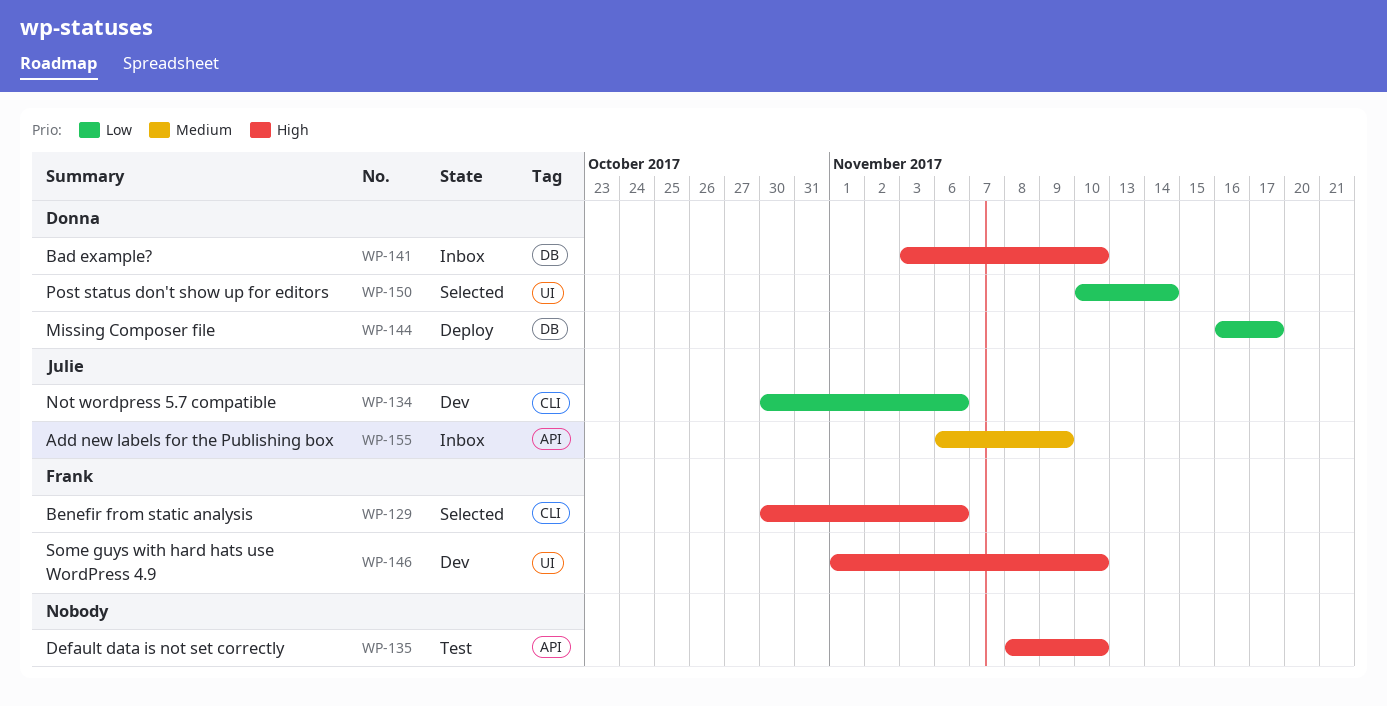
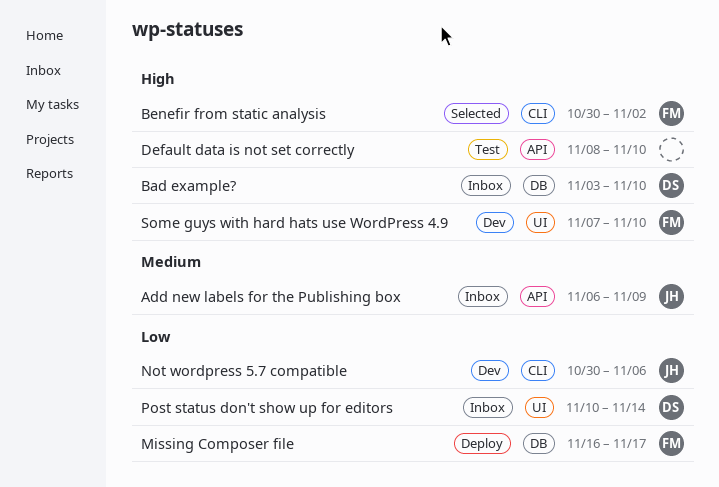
Benefir from static analysis, due: Nov 6 -> Nov 2
Missing Composer file, owner: Donna -> Frank
Post status don't show up for editors, status: Selected -> Inbox
Some guys with hard hats use WordPress 4.9, start: Nov 1 -> Nov 7

